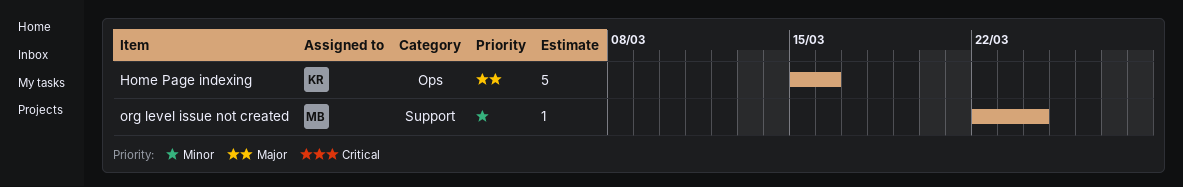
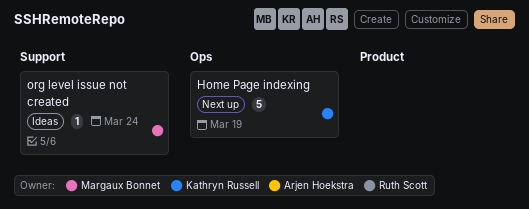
Home Page indexing, due: Mar 16 -> Mar 19

